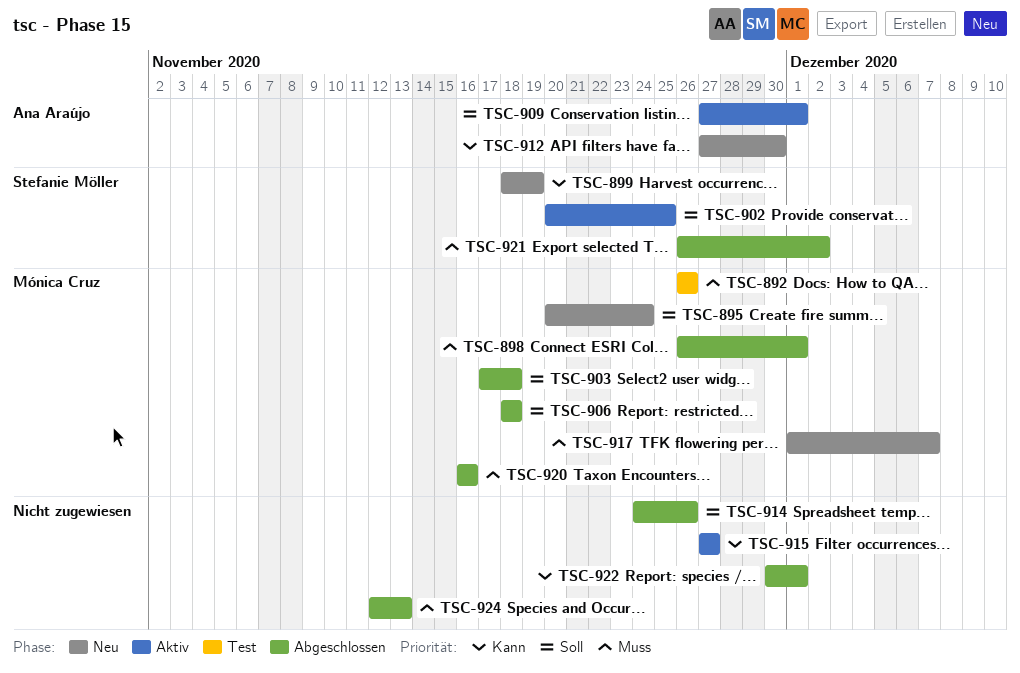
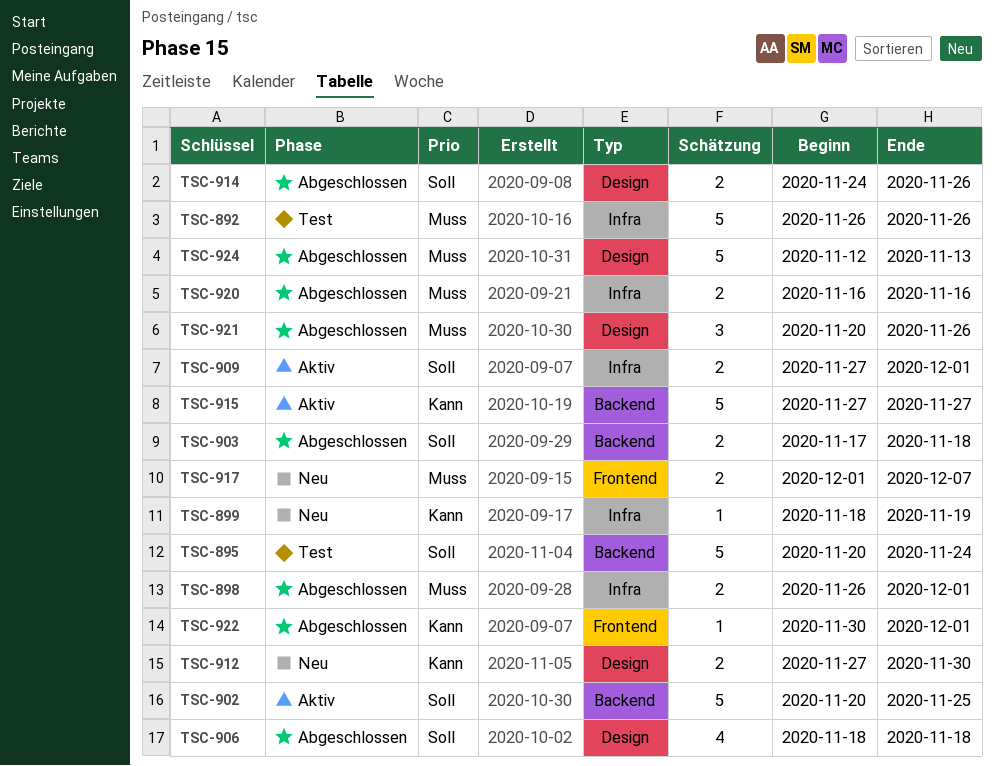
TSC-895, status: Neu -> Test
TSC-921, start: Nov 26 -> Nov 20
TSC-921, due: Dec 2 -> Nov 26

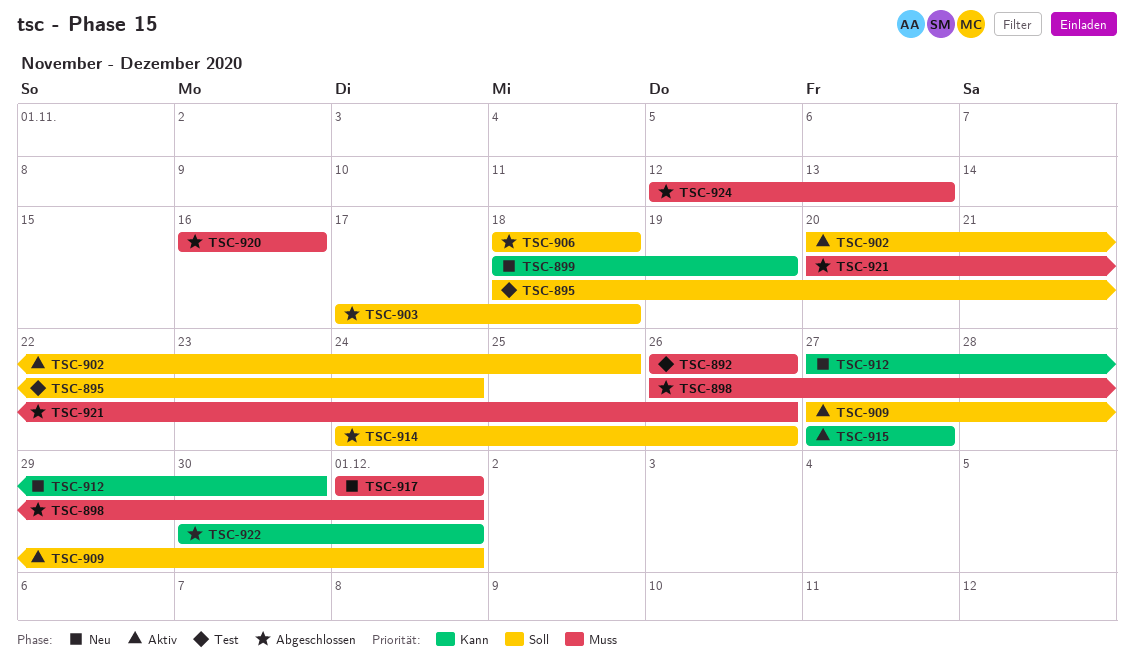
TSC-895, start: Nov 20 -> Nov 18
TSC-917, due: Dec 7 -> Dec 1

